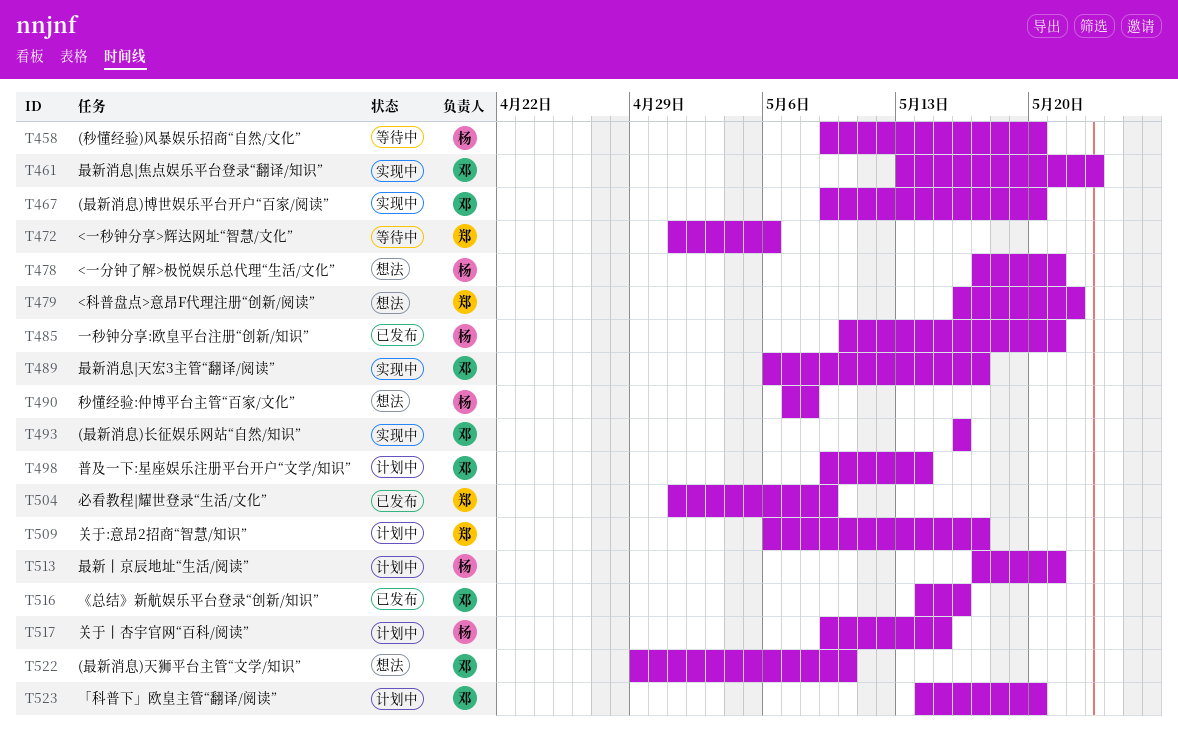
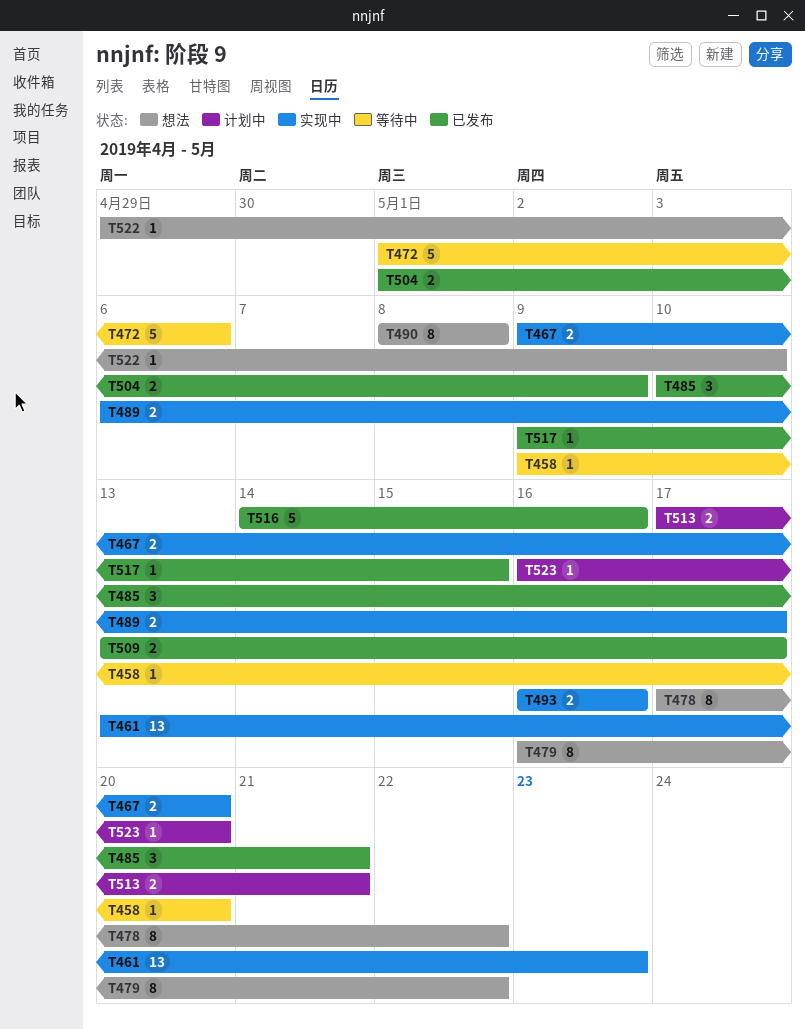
T478, due: May 21 -> May 22
T490, start: May 7 -> May 8
T498: present -> none
T509, status: 计划中 -> 已发布
T509, start: May 6 -> May 13
T517, status: 计划中 -> 已发布
T523, start: May 14 -> May 16

